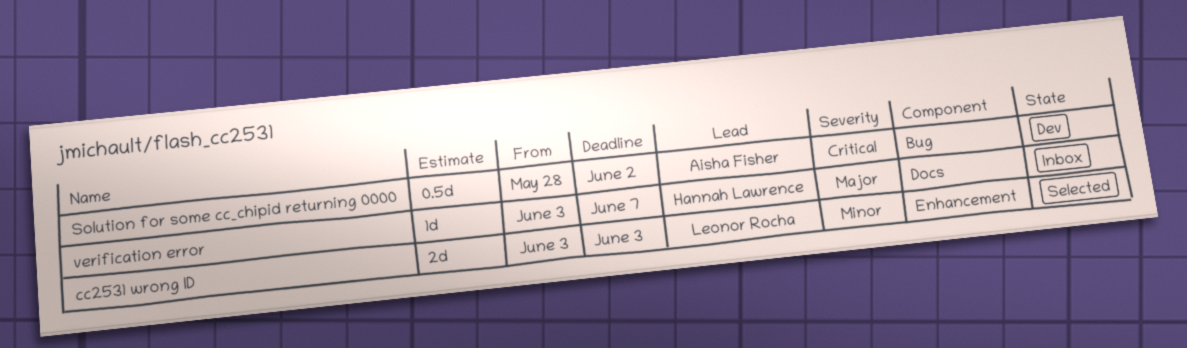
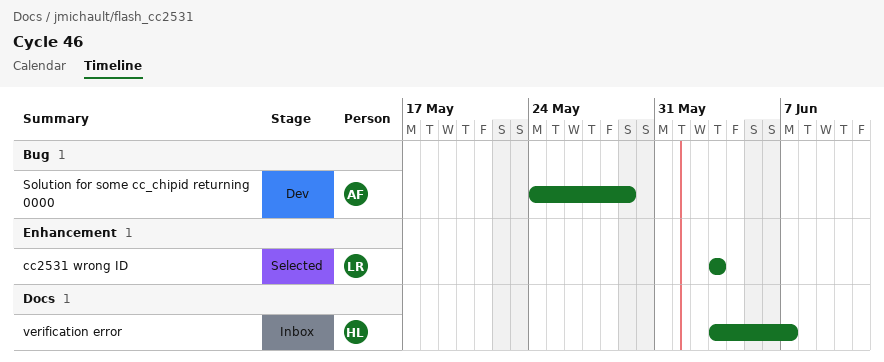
Solution for some cc_chipid returning 0000, start: May 28 -> May 24
Solution for some cc_chipid returning 0000, due: Jun 2 -> May 29

